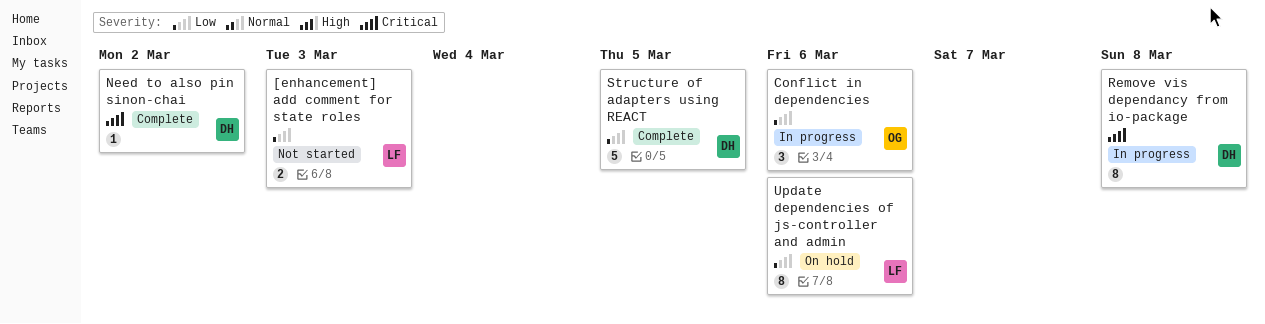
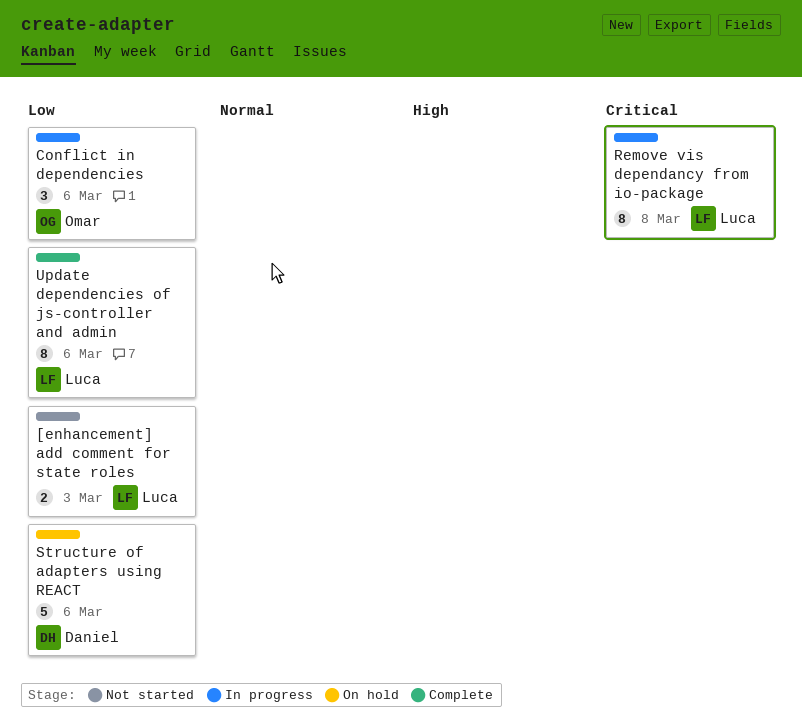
Need to also pin sinon-chai: present -> none
Remove vis dependancy from io-package, owner: Daniel -> Luca
Structure of adapters using REACT, status: Complete -> On hold
Structure of adapters using REACT, due: Mar 5 -> Mar 6
Update dependencies of js-controller and admin, status: On hold -> Complete

